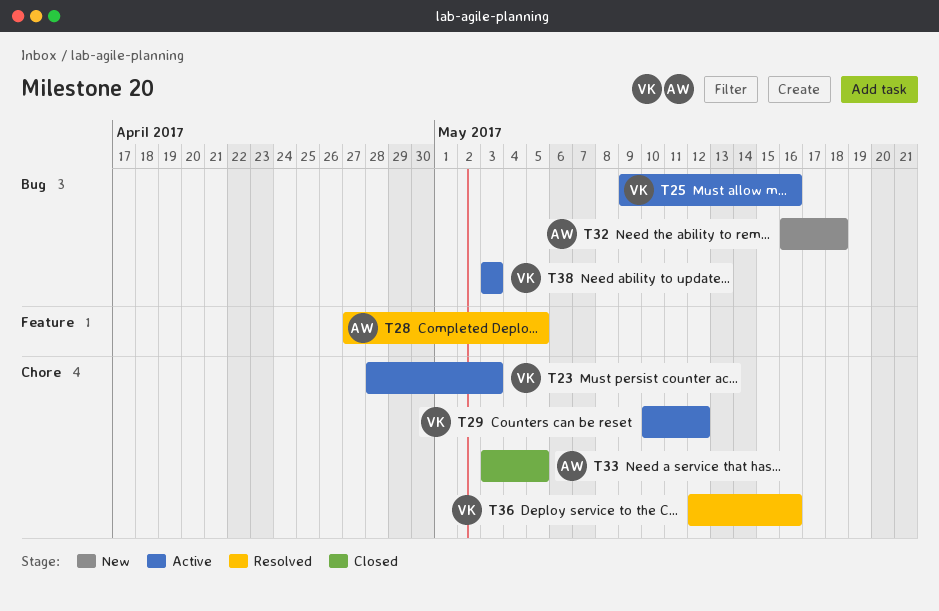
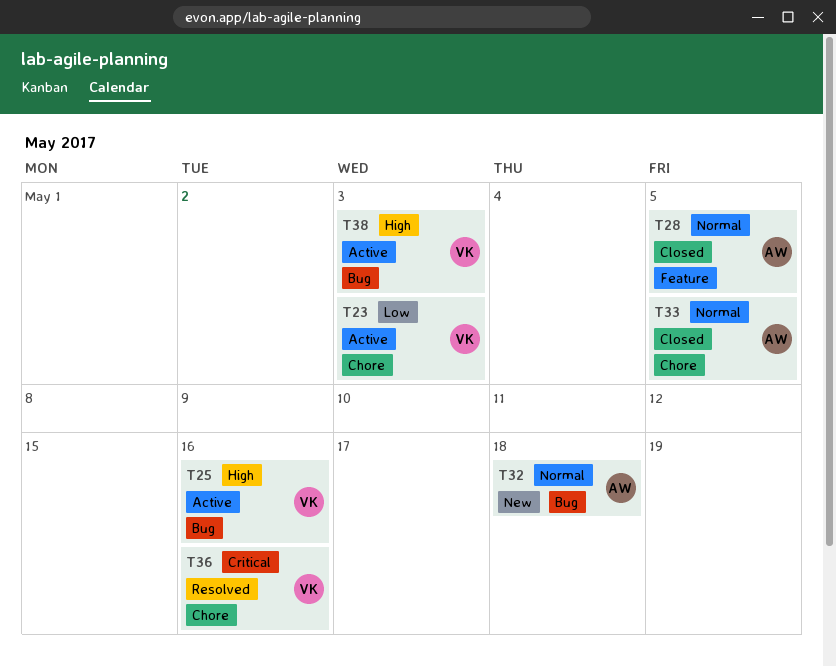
T28, status: Resolved -> Closed
T29: present -> none

